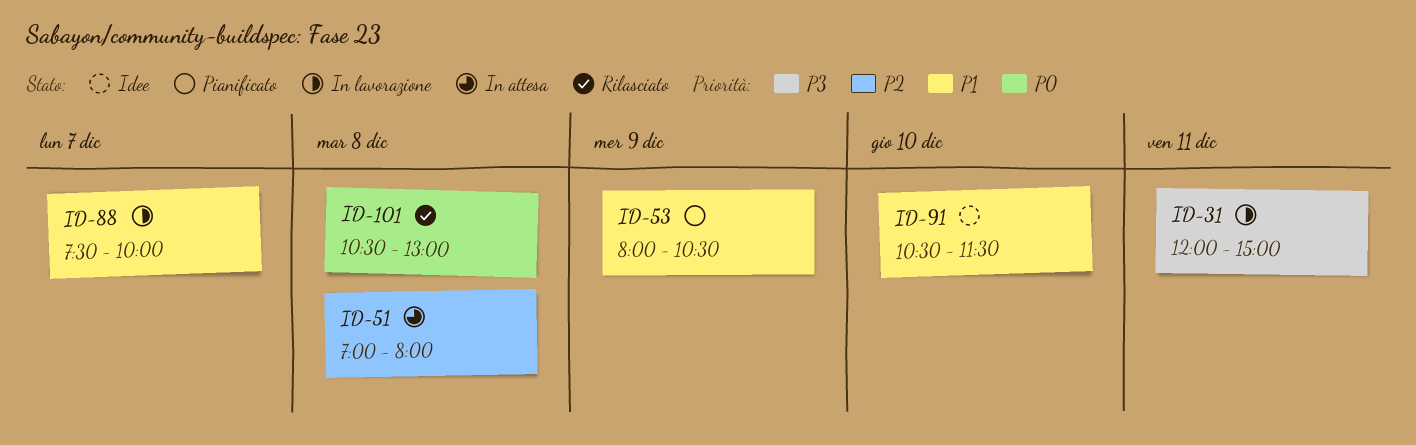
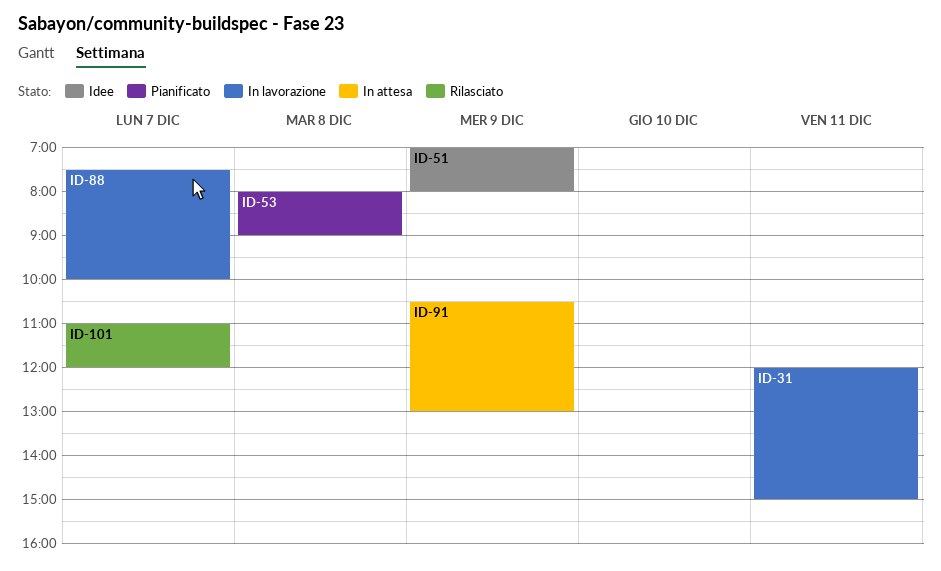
ID-51, status: In attesa -> Idee
ID-51, day: Dec 8 -> Dec 9
ID-53, day: Dec 9 -> Dec 8
ID-53, ends: 10:30 -> 09:00
ID-91, status: Idee -> In attesa
ID-91, day: Dec 10 -> Dec 9
ID-91, ends: 11:30 -> 13:00
ID-101, day: Dec 8 -> Dec 7
ID-101, begins: 10:30 -> 11:00
ID-101, ends: 13:00 -> 12:00

